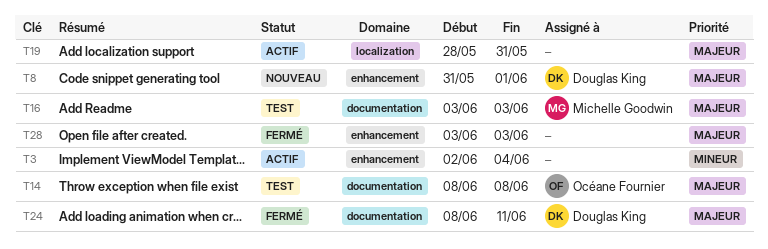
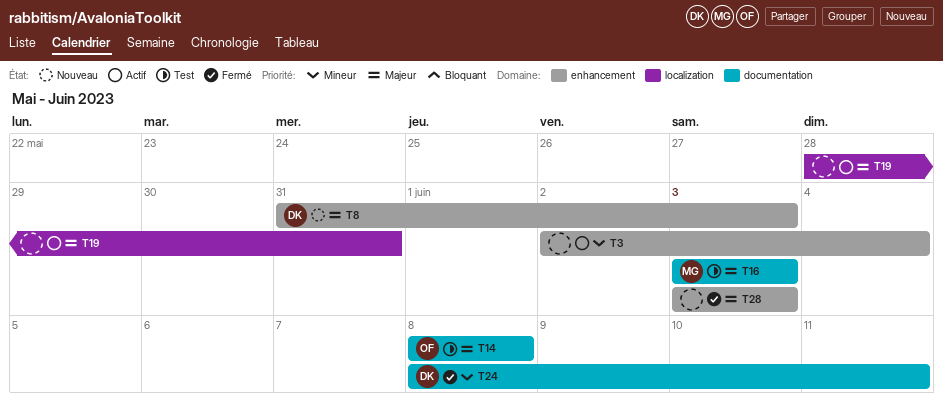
T8, due: Jun 1 -> Jun 3
T24, priority: Majeur -> Mineur

